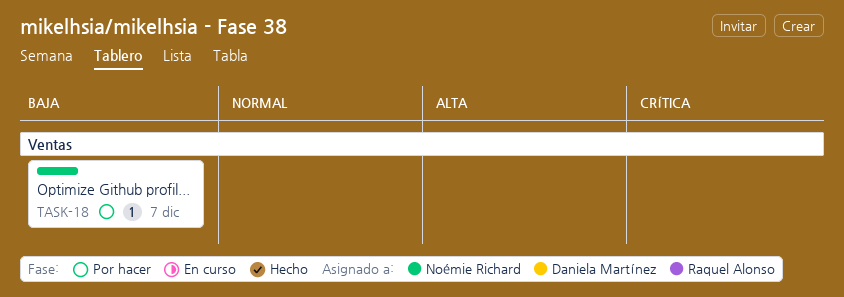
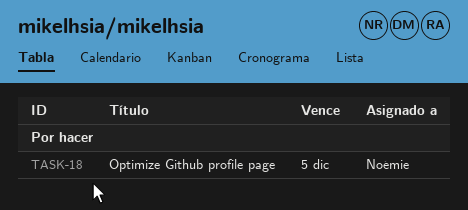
TASK-18, due: Dec 7 -> Dec 5

